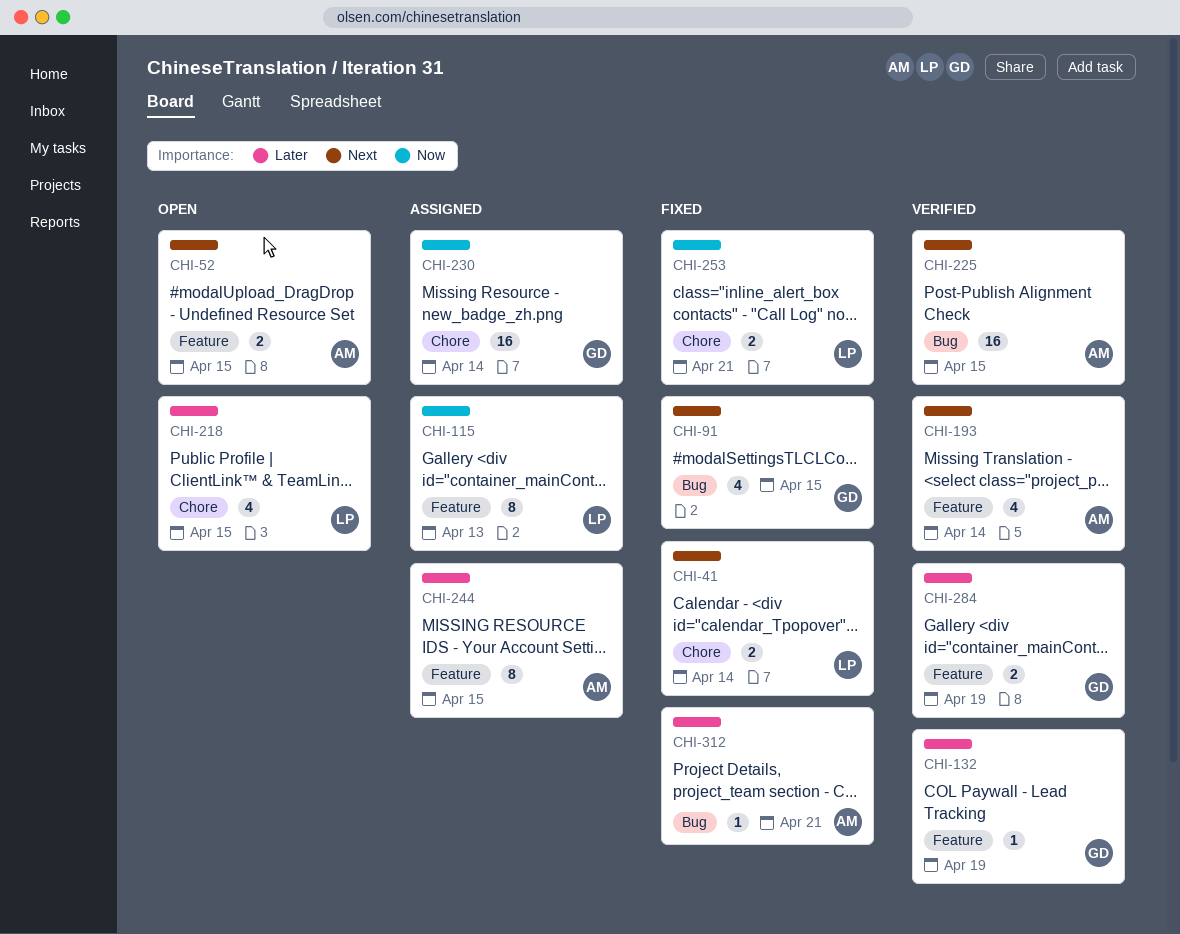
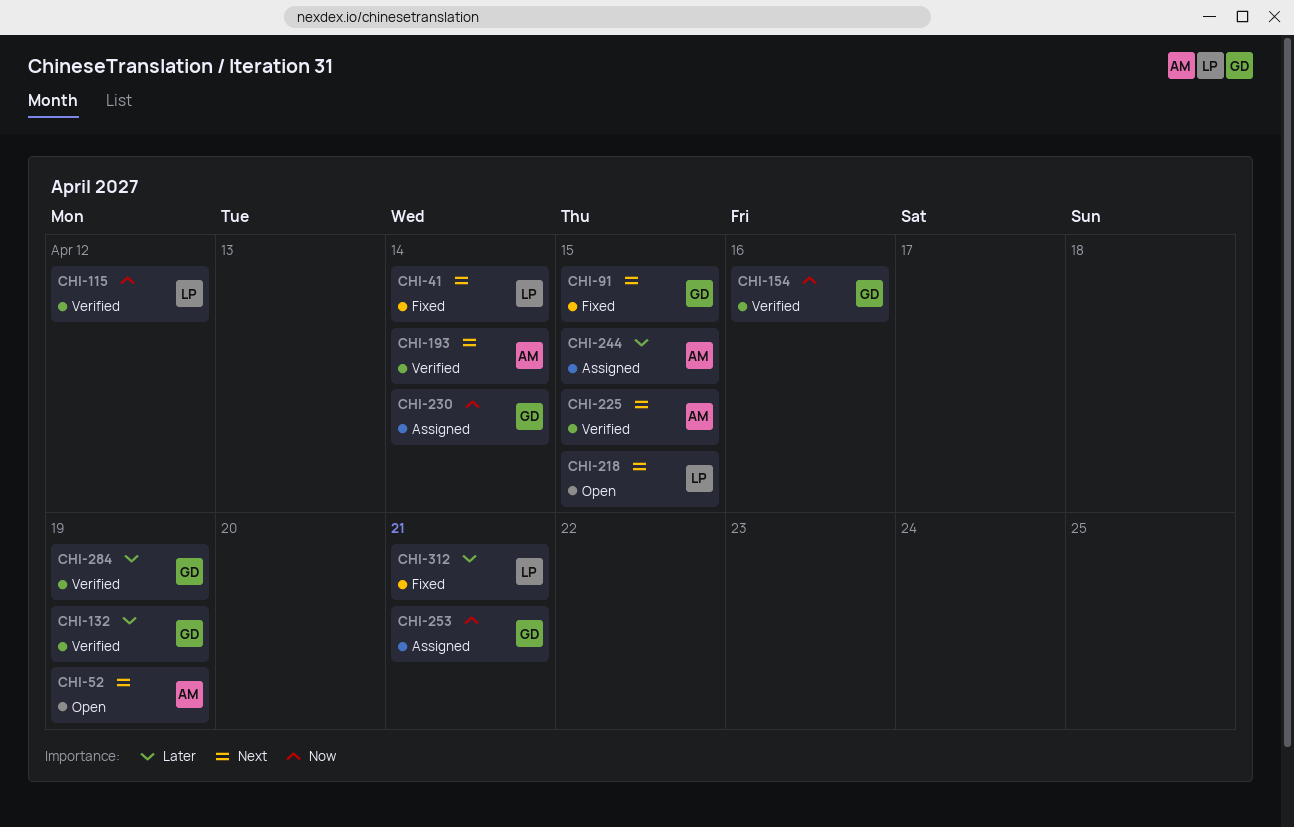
CHI-52, due: Apr 15 -> Apr 19
CHI-115, status: Assigned -> Verified
CHI-115, due: Apr 13 -> Apr 12
CHI-154: none -> present
CHI-218, priority: Later -> Next
CHI-253, status: Fixed -> Assigned
CHI-253, owner: LP -> GD
CHI-312, owner: AM -> LP

